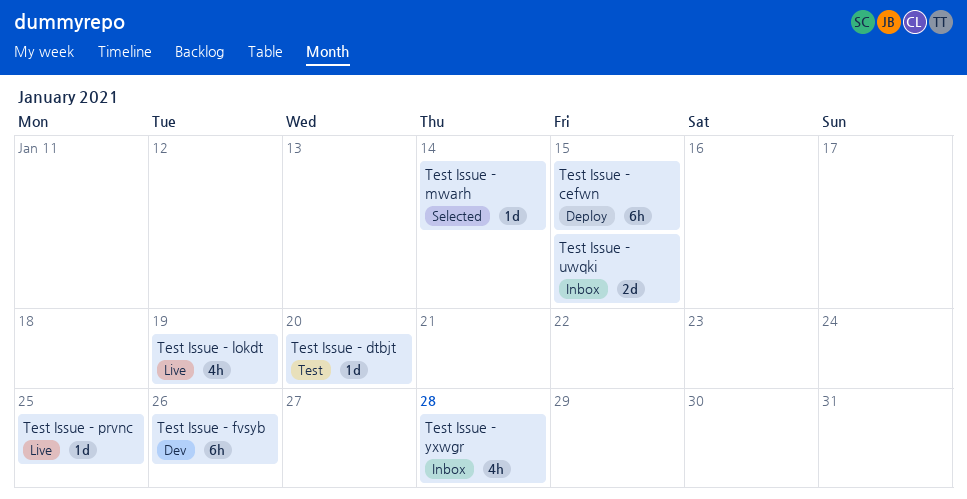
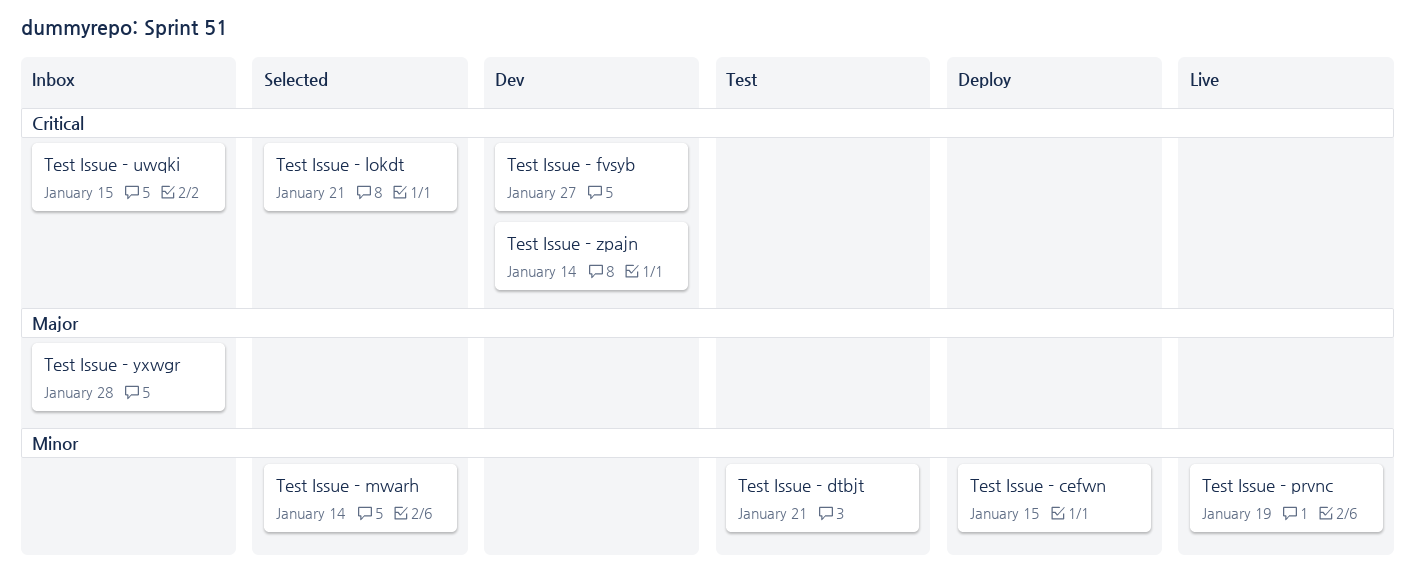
Test Issue - dtbjt, due: Jan 20 -> Jan 21
Test Issue - fvsyb, due: Jan 26 -> Jan 27
Test Issue - lokdt, status: Live -> Selected
Test Issue - lokdt, due: Jan 19 -> Jan 21
Test Issue - prvnc, due: Jan 25 -> Jan 19
Test Issue - zpajn: none -> present

